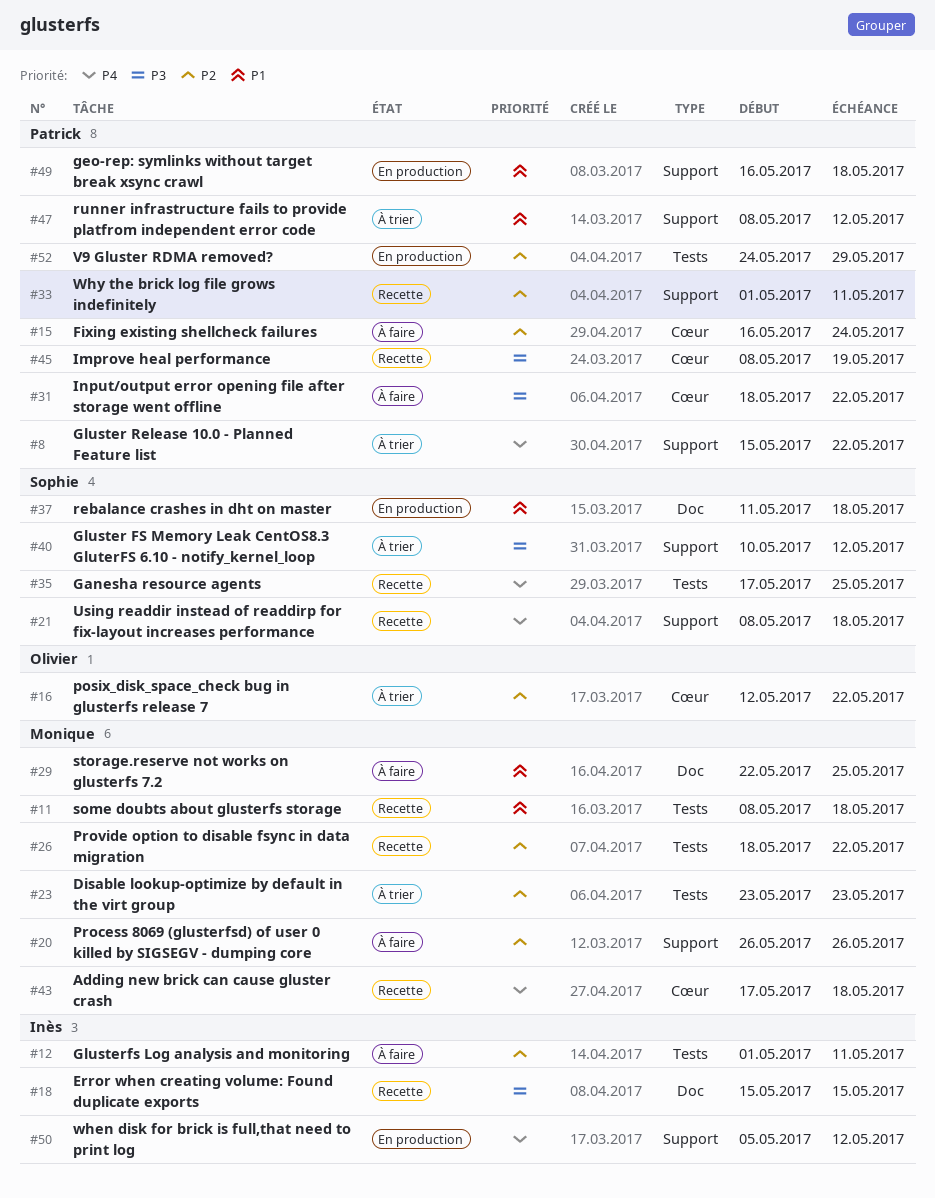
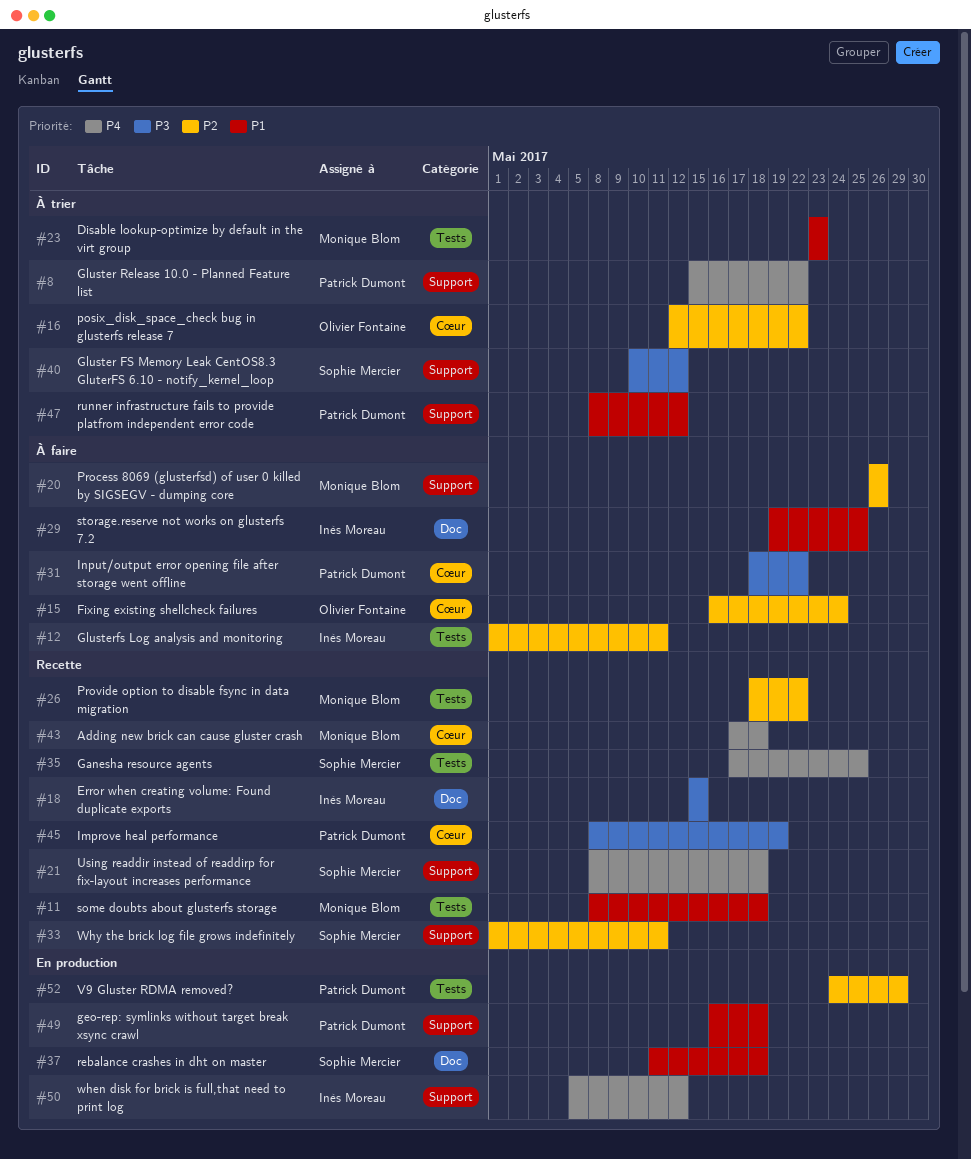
#15, owner: Patrick Dumont -> Olivier Fontaine
#23, priority: P2 -> P1
#29, owner: Monique Blom -> Inès Moreau
#29, start: May 22 -> May 19
#33, owner: Patrick Dumont -> Sophie Mercier

